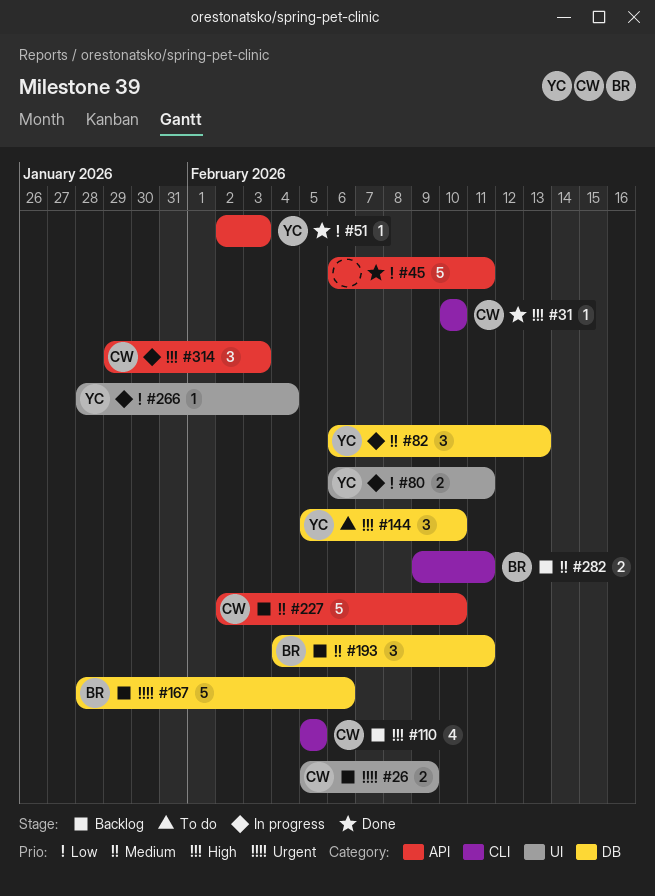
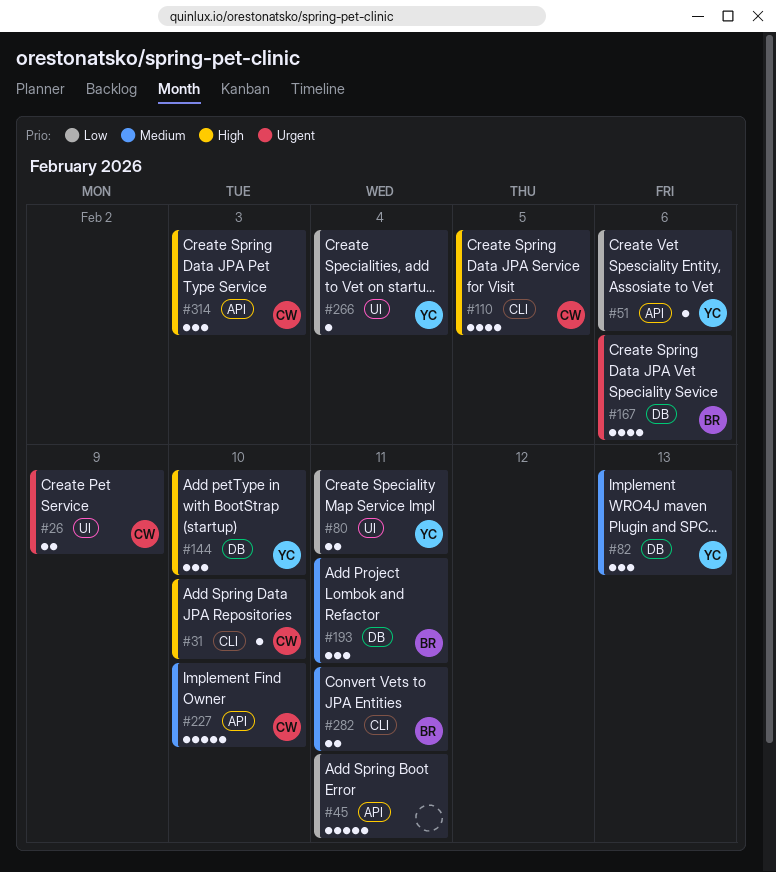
#51, due: Feb 3 -> Feb 6
#167, estimate: 5 -> 4

